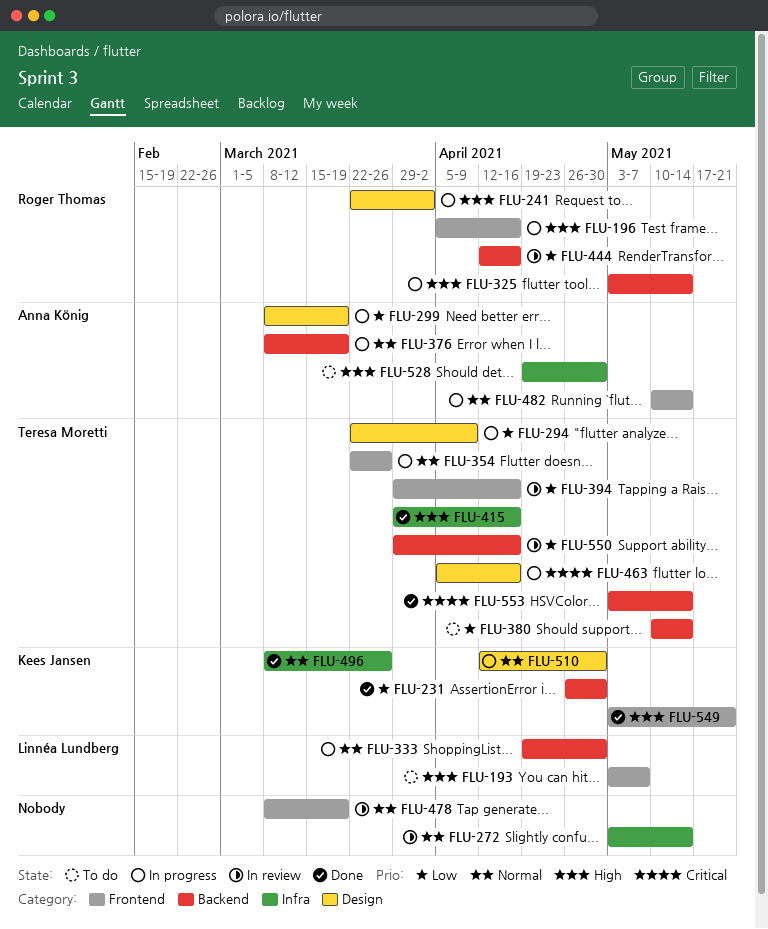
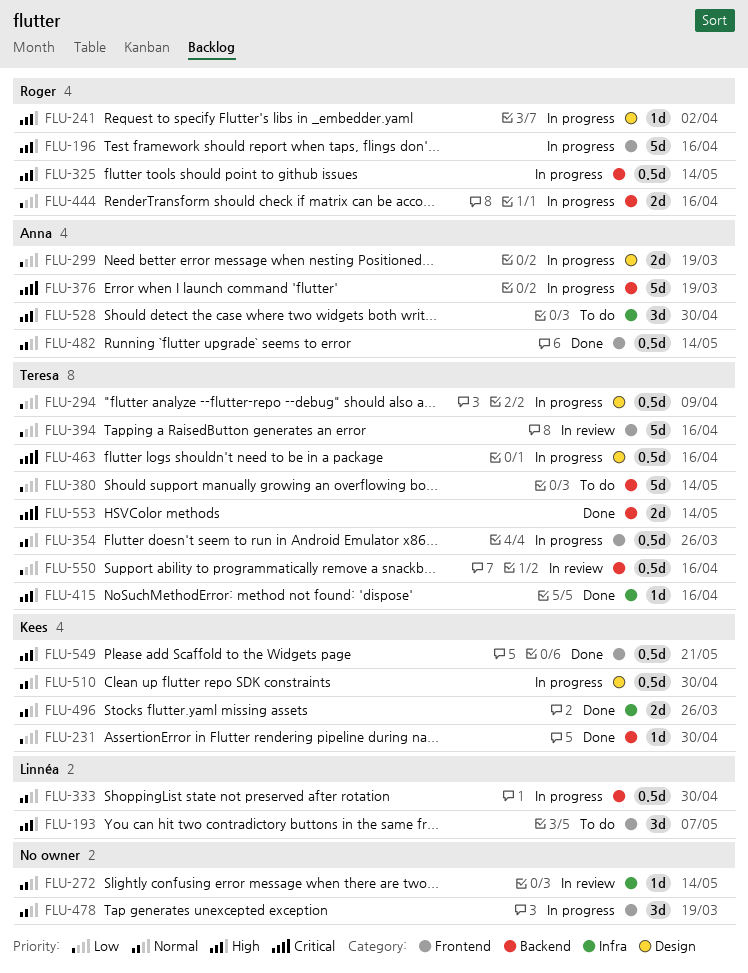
FLU-376, priority: Normal -> Critical
FLU-444, status: In review -> In progress
FLU-478, status: In review -> In progress
FLU-482, status: In progress -> Done

